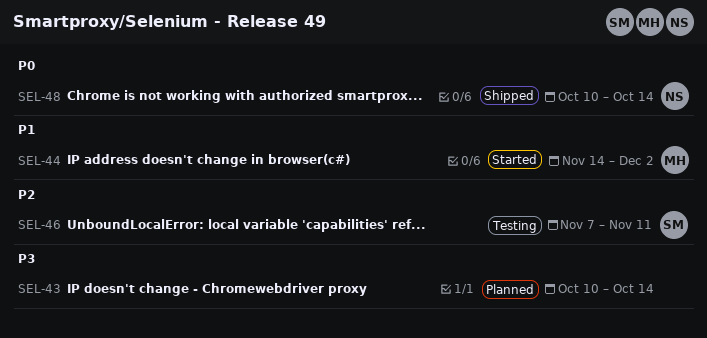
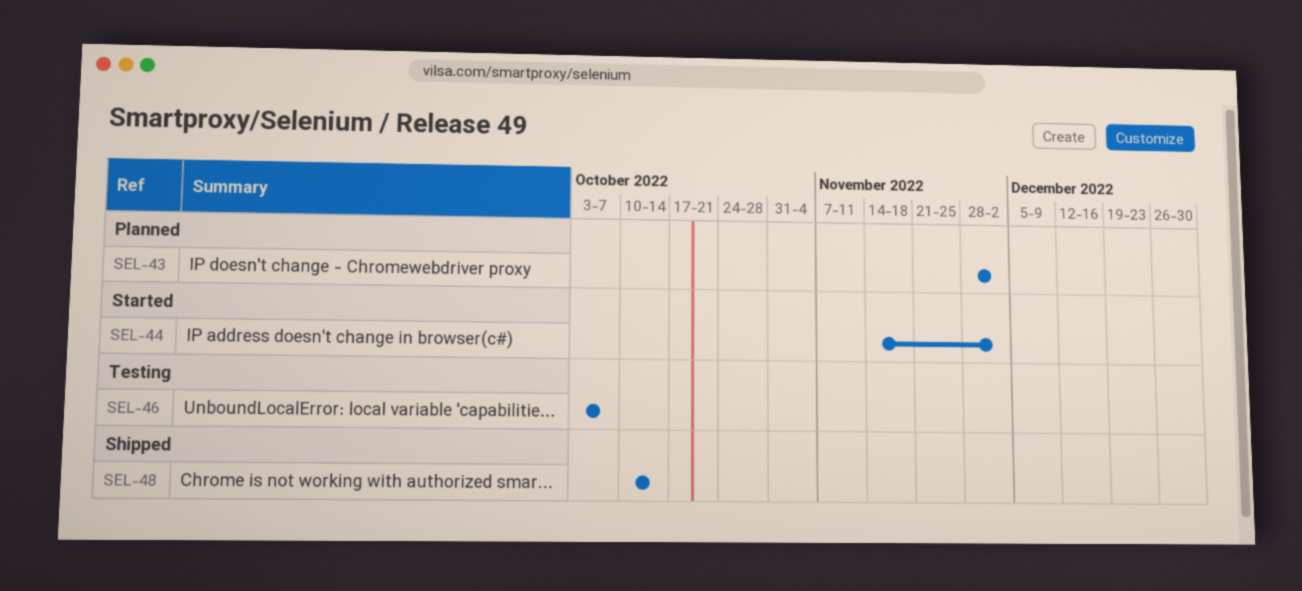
SEL-43, start: Oct 10 -> Nov 28
SEL-43, due: Oct 14 -> Dec 2
SEL-46, start: Nov 7 -> Oct 3
SEL-46, due: Nov 11 -> Oct 7

